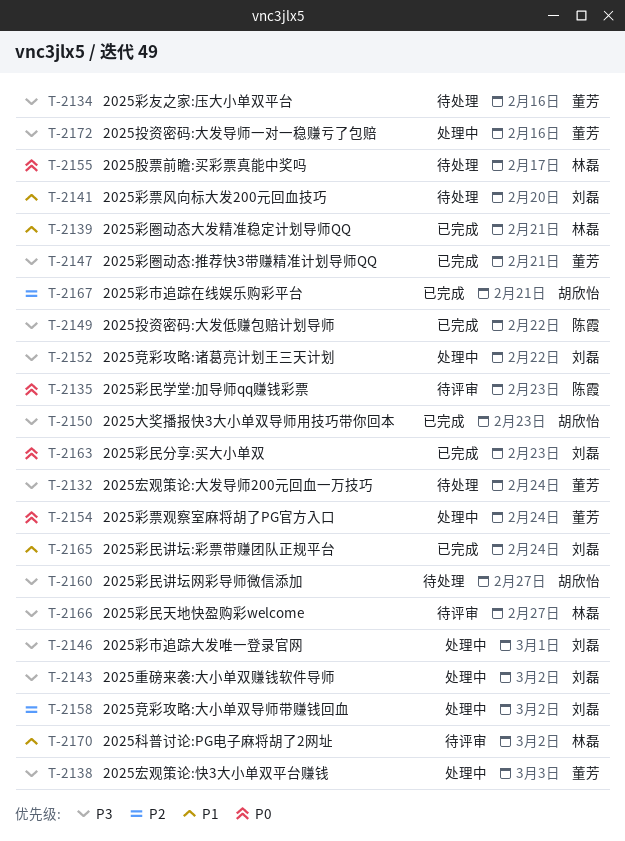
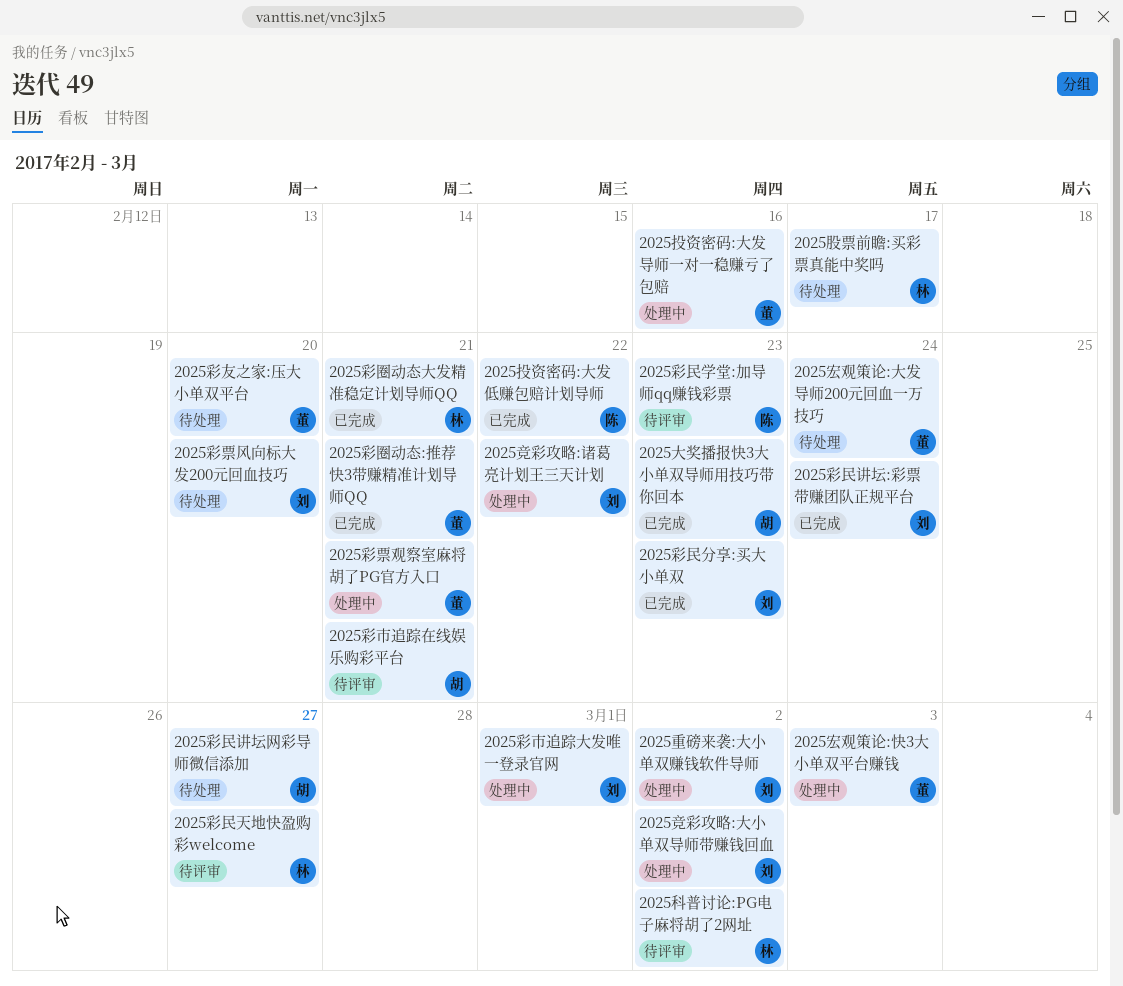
2025彩友之家:压大小单双平台, due: Feb 16 -> Feb 20
2025彩市追踪在线娱乐购彩平台, status: 已完成 -> 待评审
2025彩票观察室麻将胡了PG官方入口, due: Feb 24 -> Feb 21

